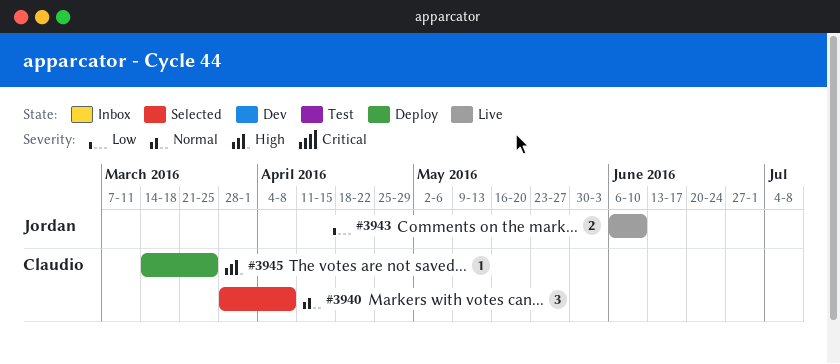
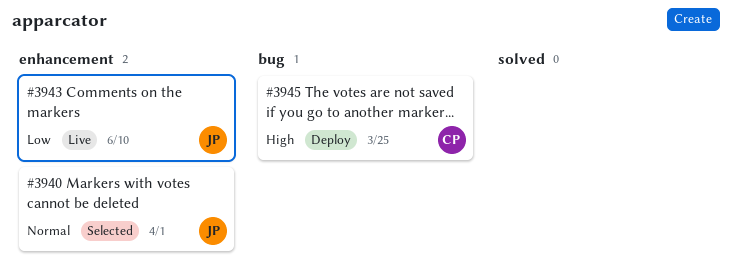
#3940, owner: Claudio -> Jordan
#3940, due: Apr 8 -> Apr 1

